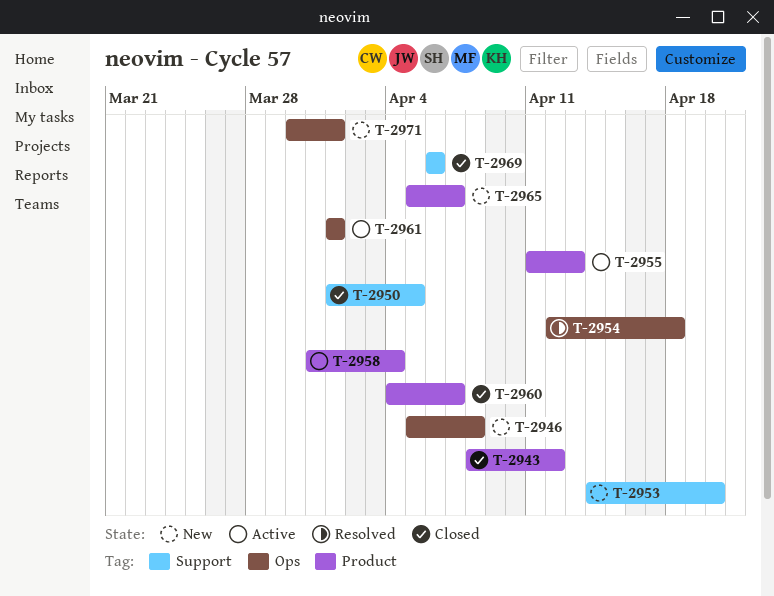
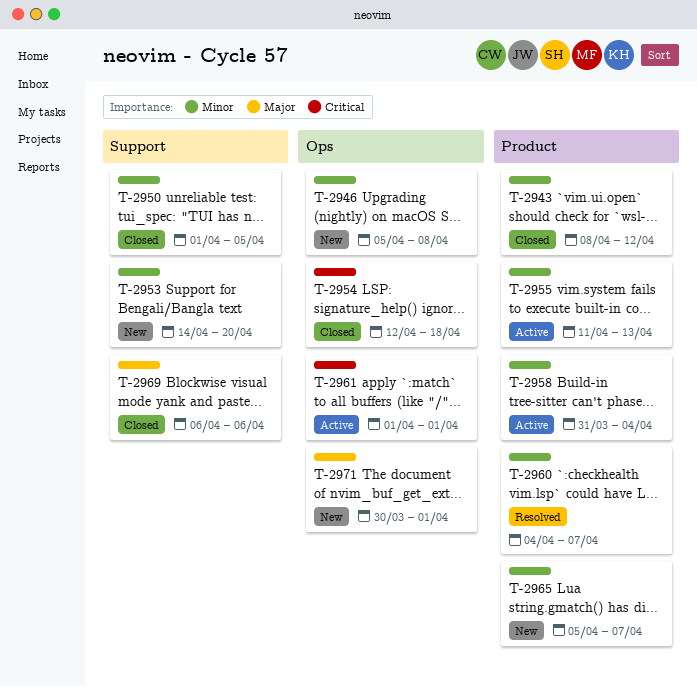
T-2954, status: Resolved -> Closed
T-2960, status: Closed -> Resolved

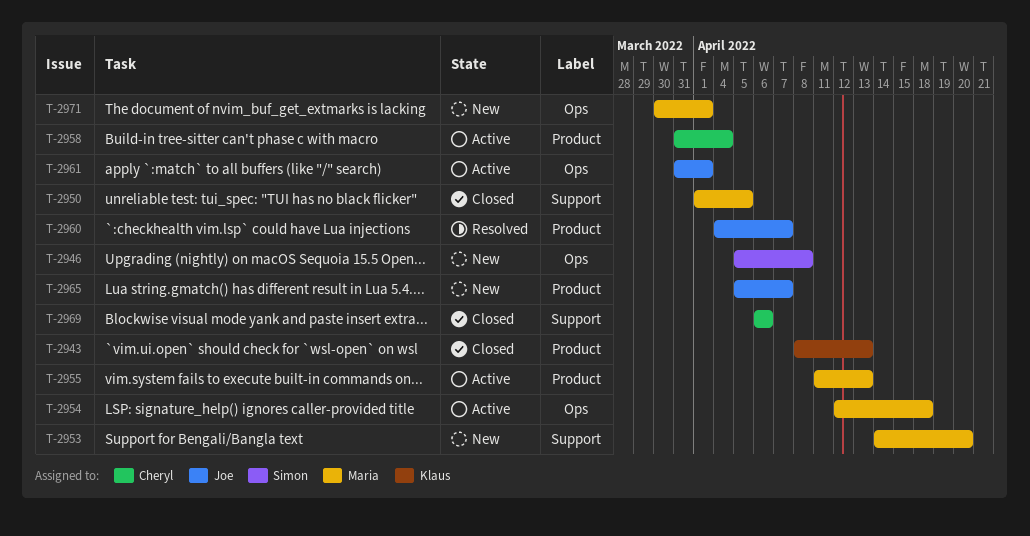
T-2943, due: Apr 12 -> Apr 13
T-2954, status: Closed -> Active
T-2961, start: Apr 1 -> Mar 31

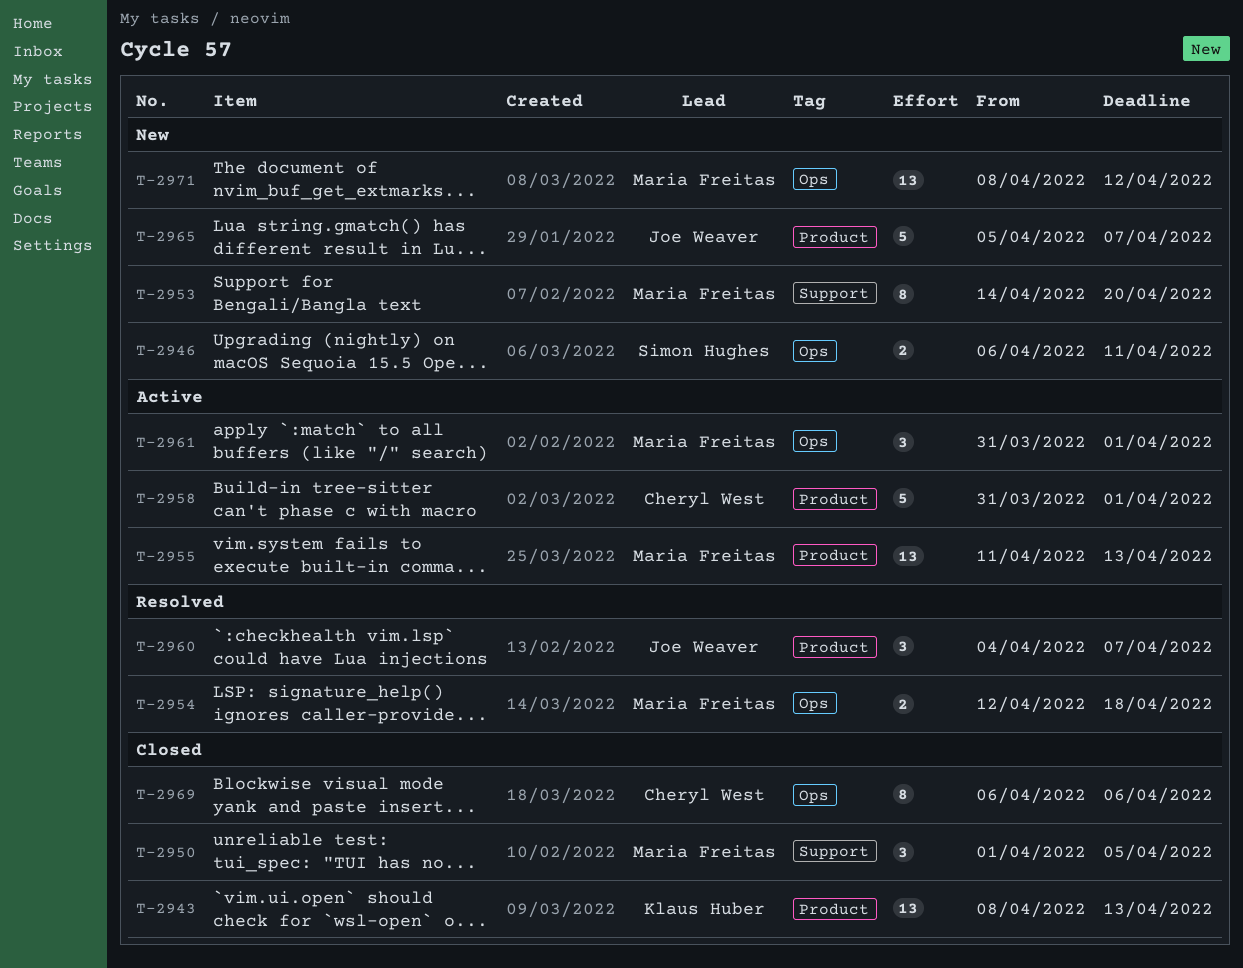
T-2946, start: Apr 5 -> Apr 6
T-2946, due: Apr 8 -> Apr 11
T-2954, status: Active -> Resolved
T-2958, due: Apr 4 -> Apr 1
T-2961, owner: Joe Weaver -> Maria Freitas
T-2969, label: Support -> Ops
T-2971, start: Mar 30 -> Apr 8
T-2971, due: Apr 1 -> Apr 12

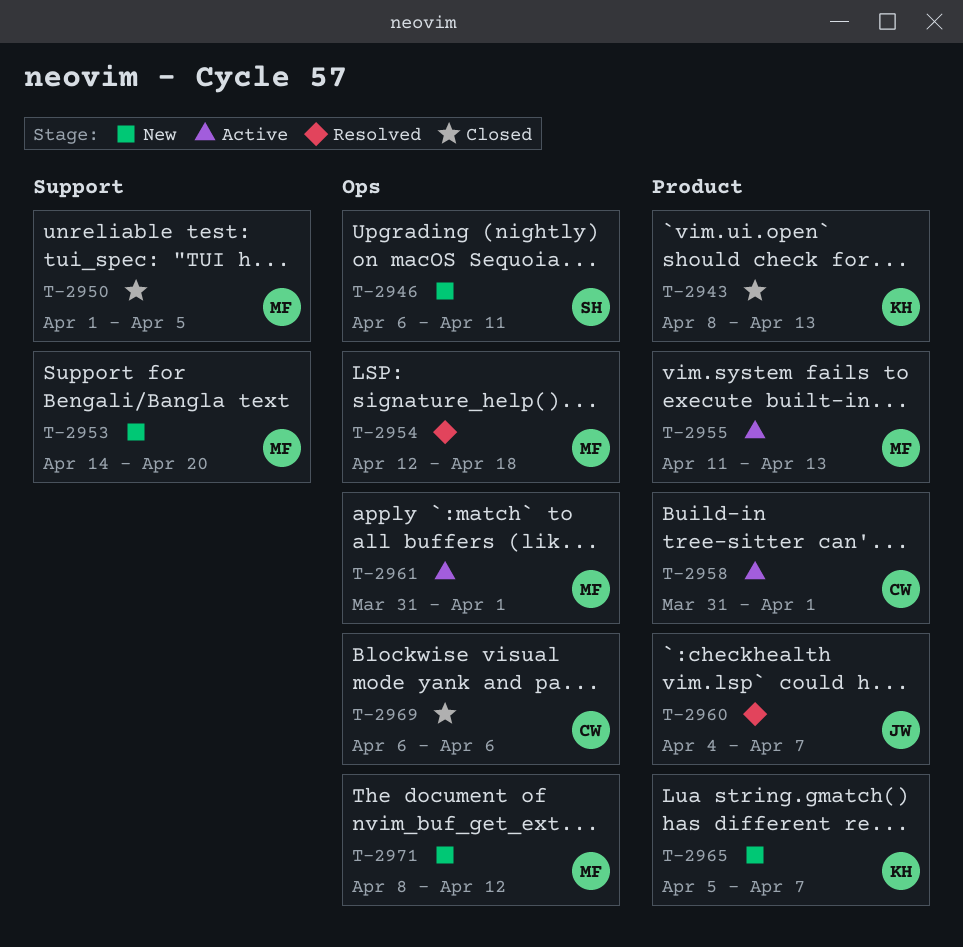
T-2965, owner: Joe Weaver -> Klaus Huber

